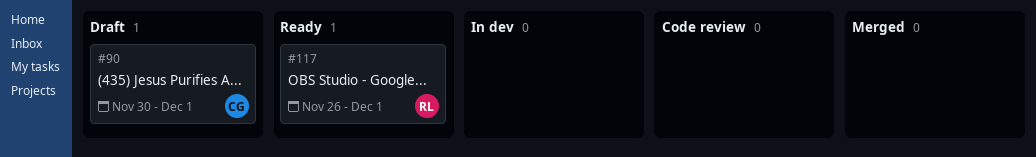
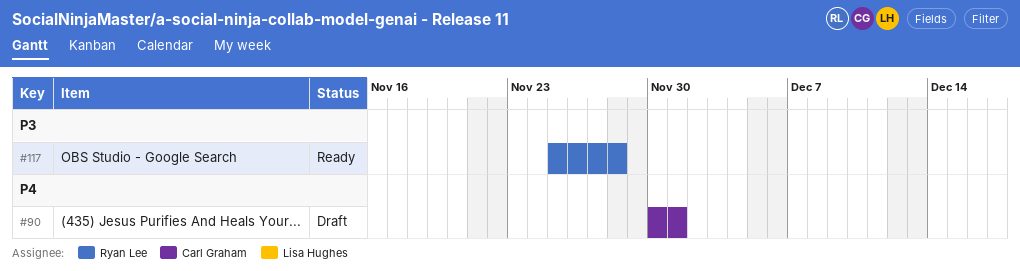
#117, start: Nov 26 -> Nov 25
#117, due: Dec 1 -> Nov 28

